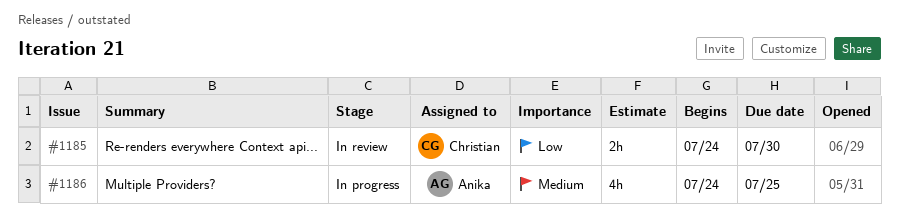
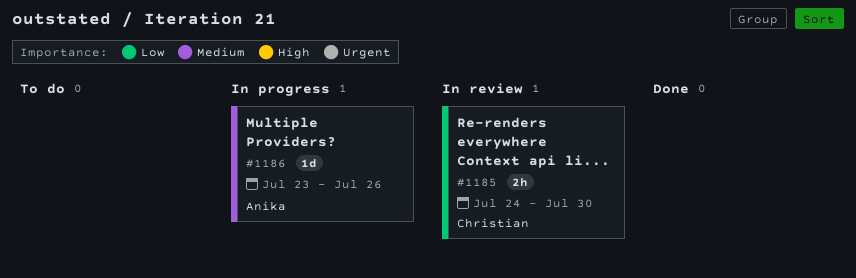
#1186, estimate: 4h -> 1d
#1186, start: Jul 24 -> Jul 23
#1186, due: Jul 25 -> Jul 26

